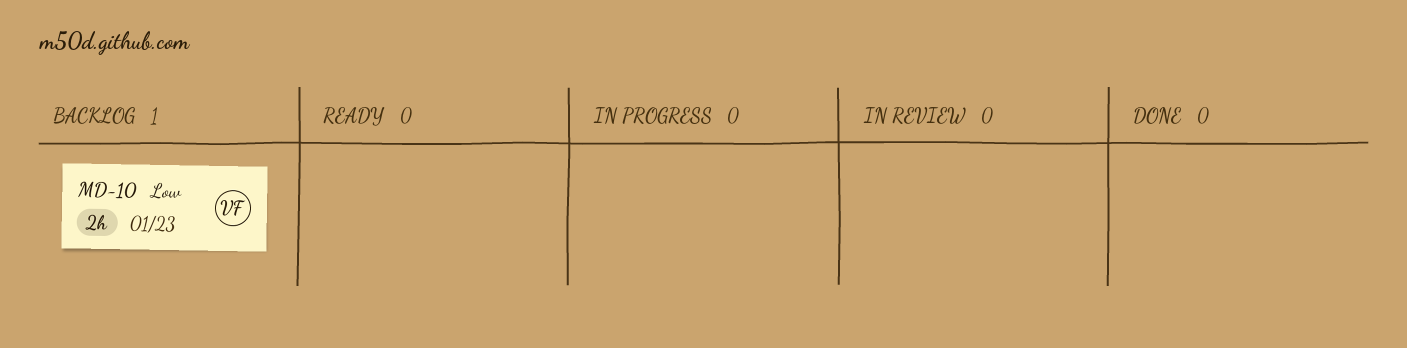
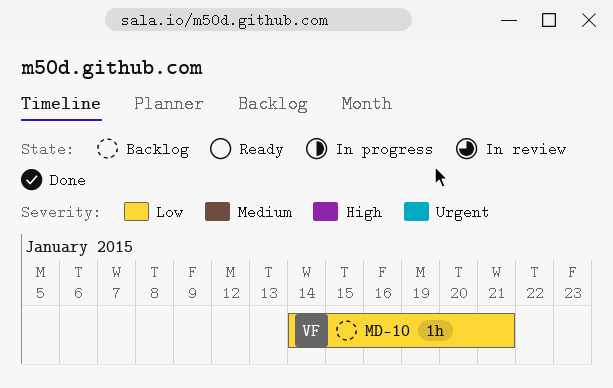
MD-10, estimate: 2h -> 1h
MD-10, due: Jan 23 -> Jan 21

